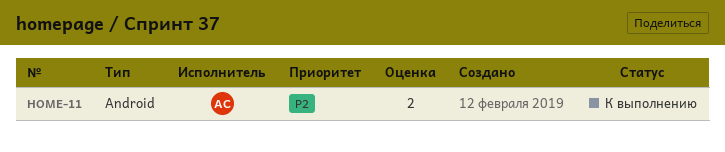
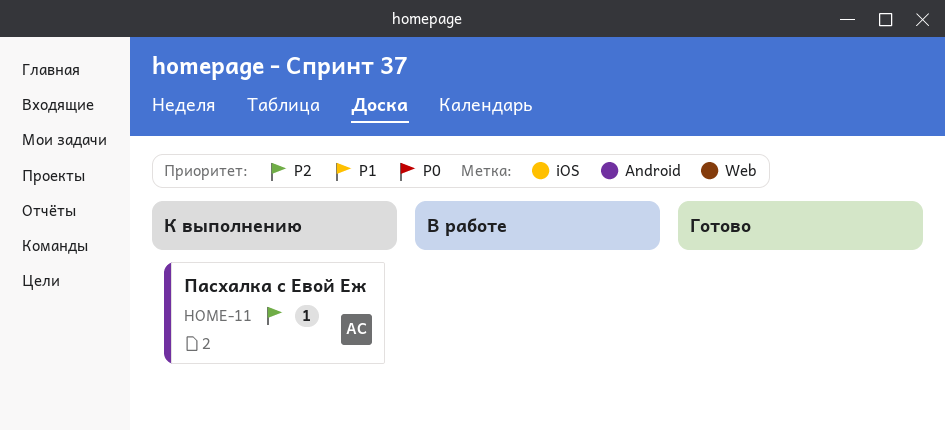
HOME-11, estimate: 2 -> 1

